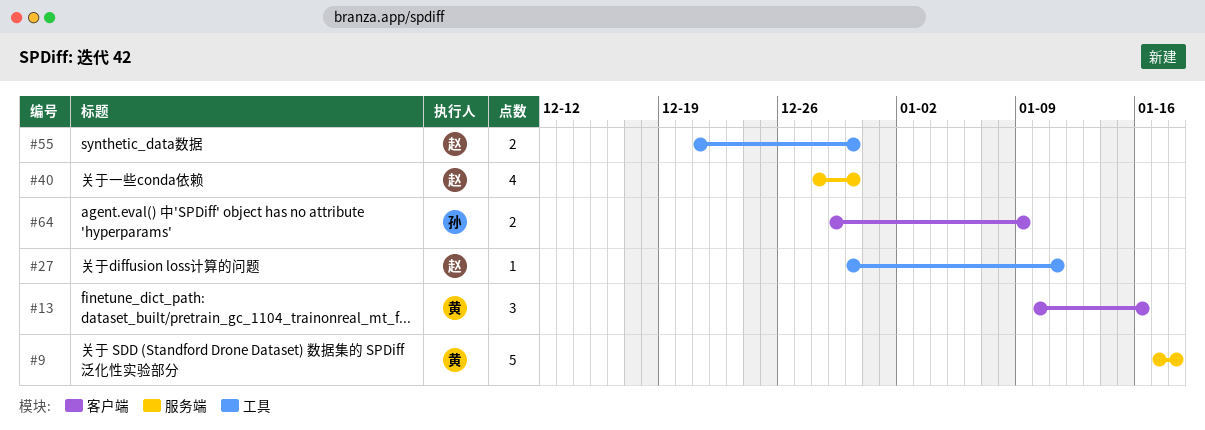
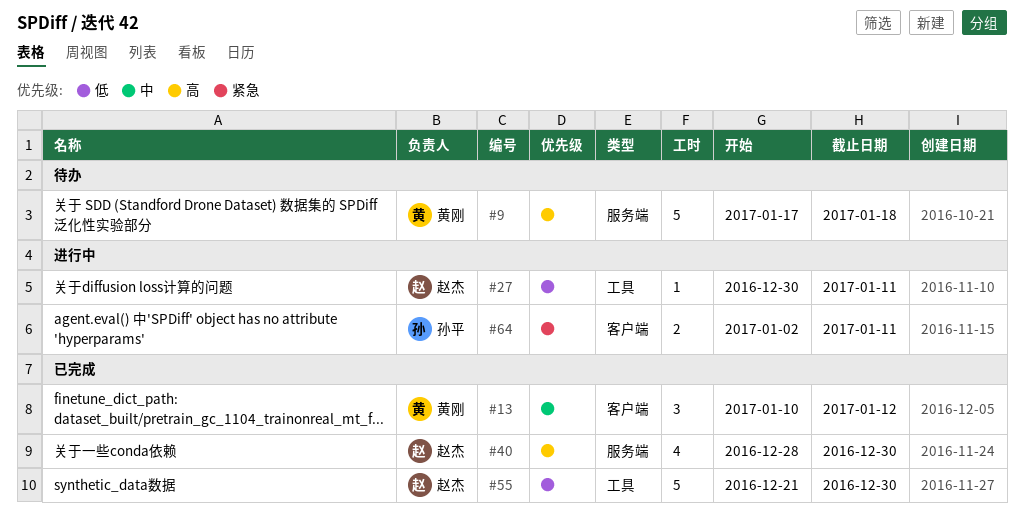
#13, due: Jan 16 -> Jan 12
#55, estimate: 2 -> 5
#64, start: Dec 29 -> Jan 2
#64, due: Jan 9 -> Jan 11

